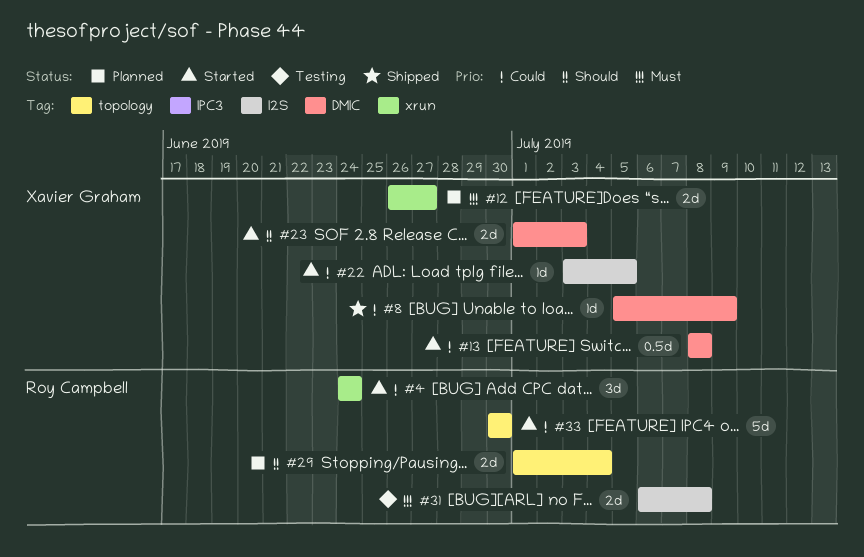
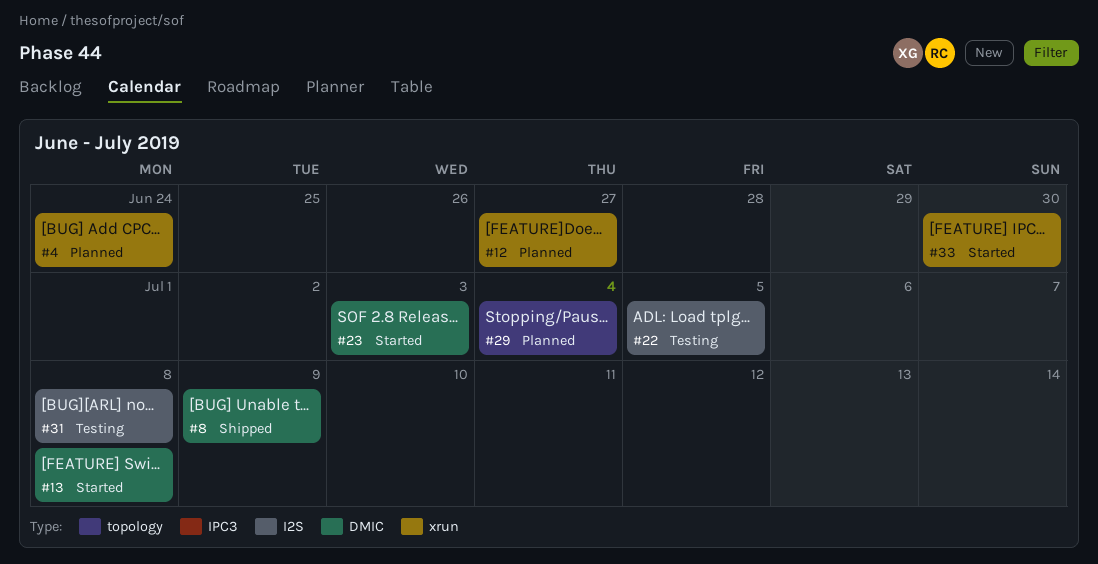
#4, status: Started -> Planned
#22, status: Started -> Testing
#33, label: topology -> xrun

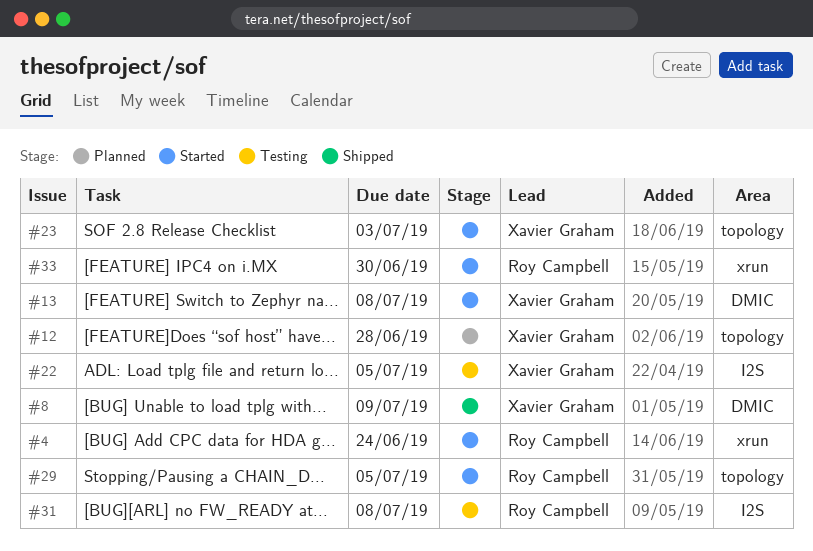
#4, status: Planned -> Started
#12, label: xrun -> topology
#12, due: Jun 27 -> Jun 28
#23, label: DMIC -> topology
#29, status: Planned -> Started
#29, due: Jul 4 -> Jul 5

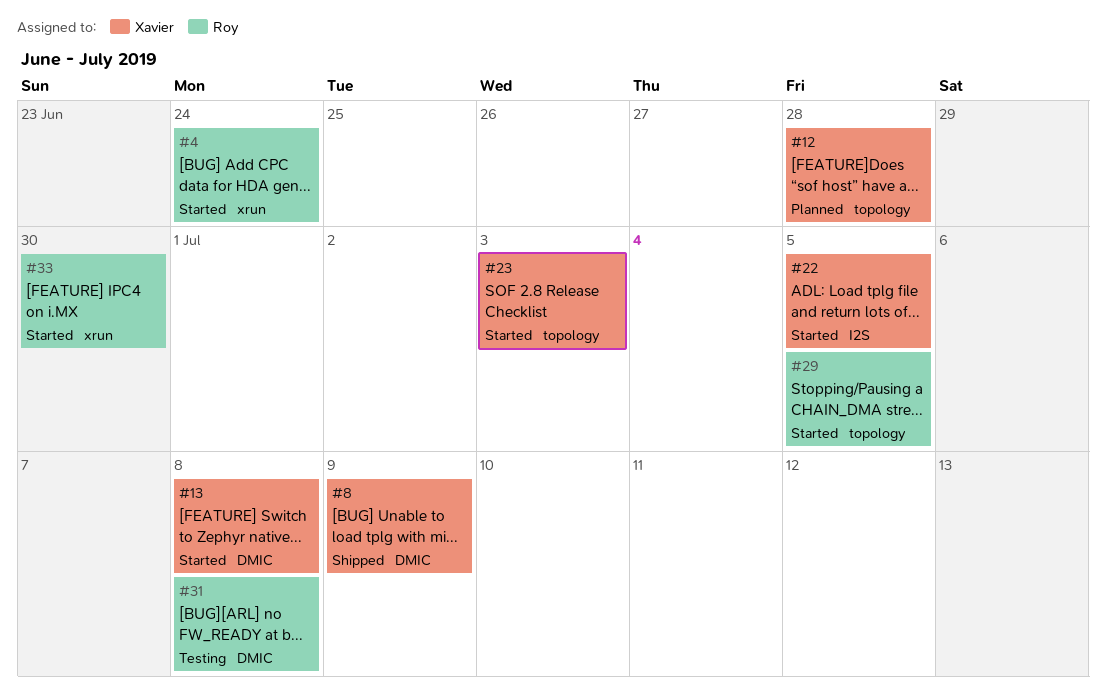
#22, status: Testing -> Started
#31, label: I2S -> DMIC

